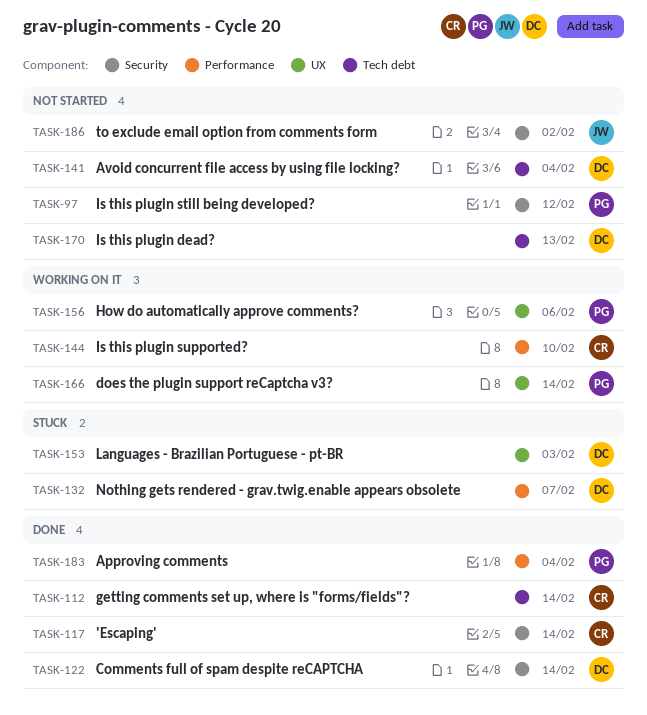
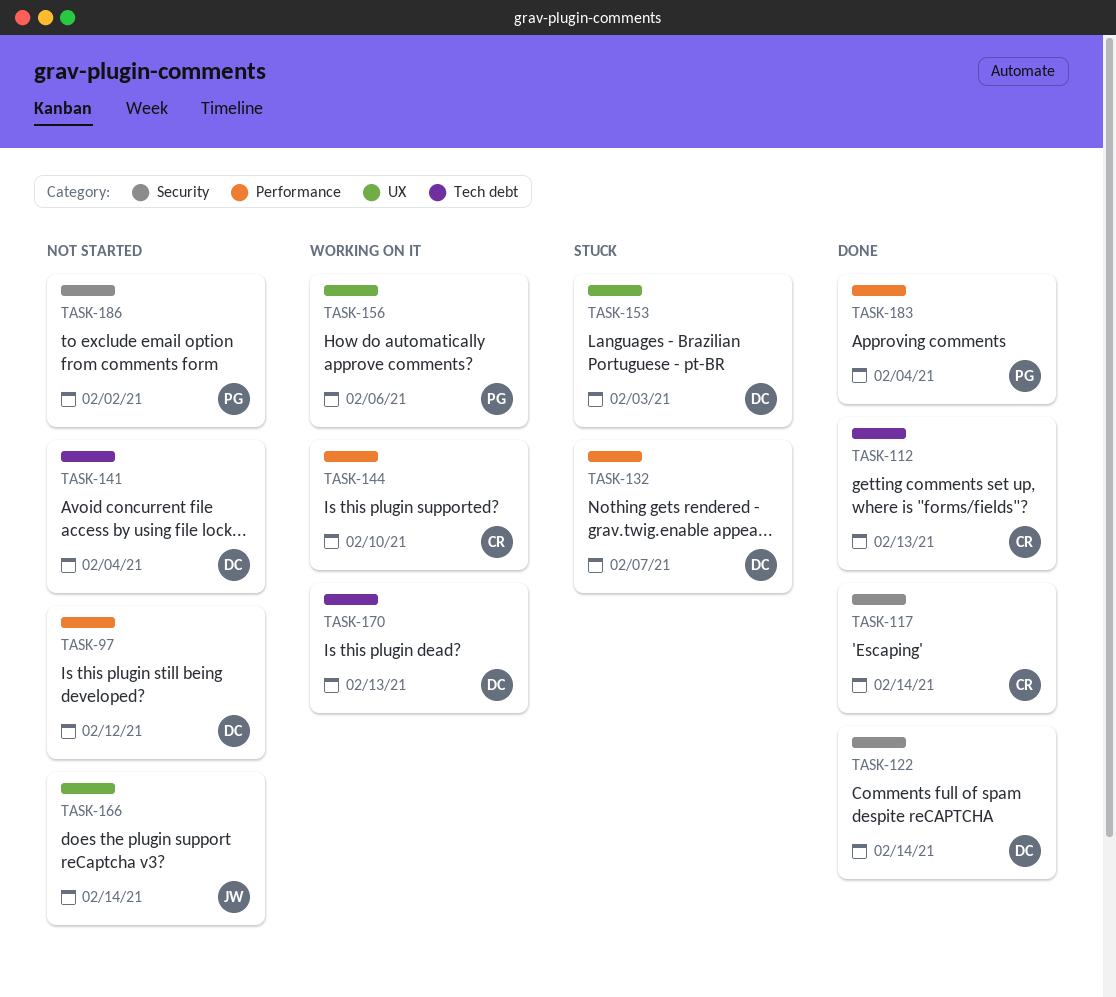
TASK-97, owner: PG -> DC
TASK-97, label: Security -> Performance
TASK-112, due: Feb 14 -> Feb 13
TASK-166, status: Working on it -> Not started
TASK-166, owner: PG -> JW
TASK-170, status: Not started -> Working on it
TASK-186, owner: JW -> PG

